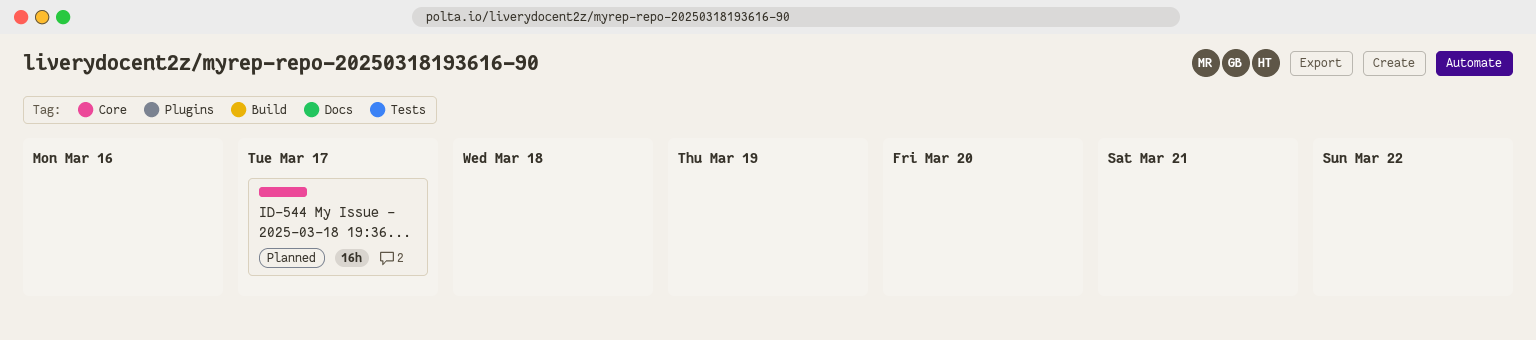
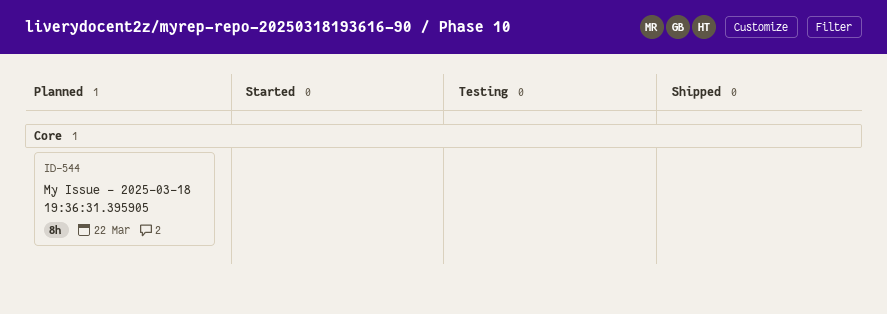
ID-544, estimate: 16h -> 8h
ID-544, due: Mar 17 -> Mar 22

